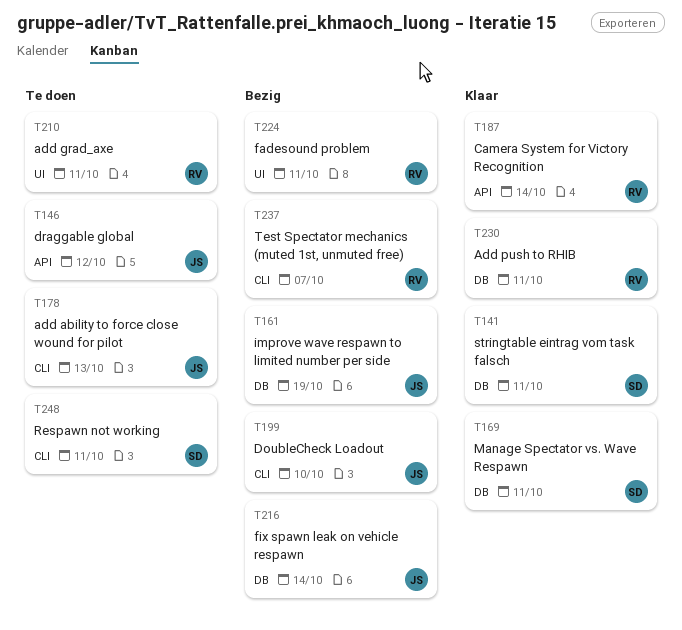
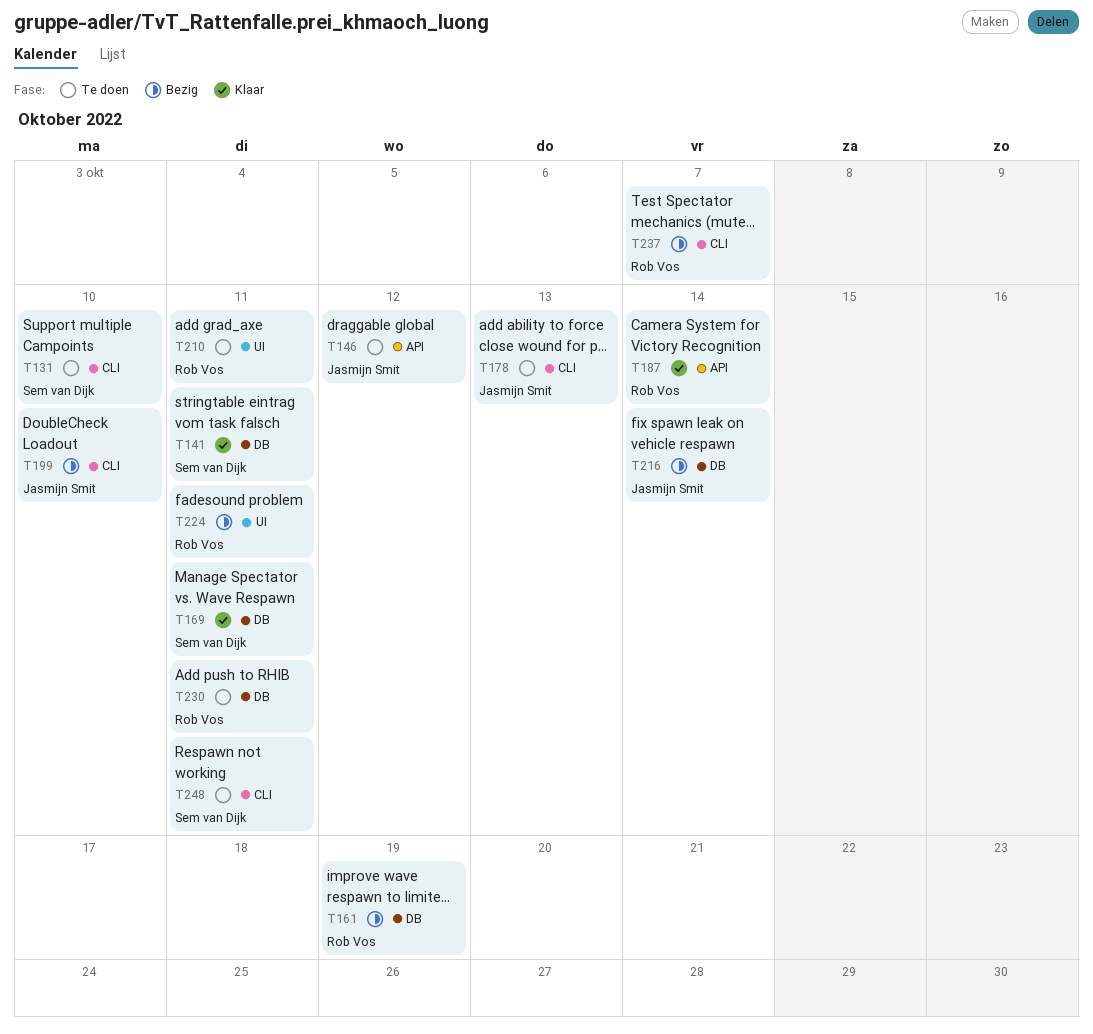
T131: none -> present
T161, owner: Jasmijn Smit -> Rob Vos
T230, status: Klaar -> Te doen

